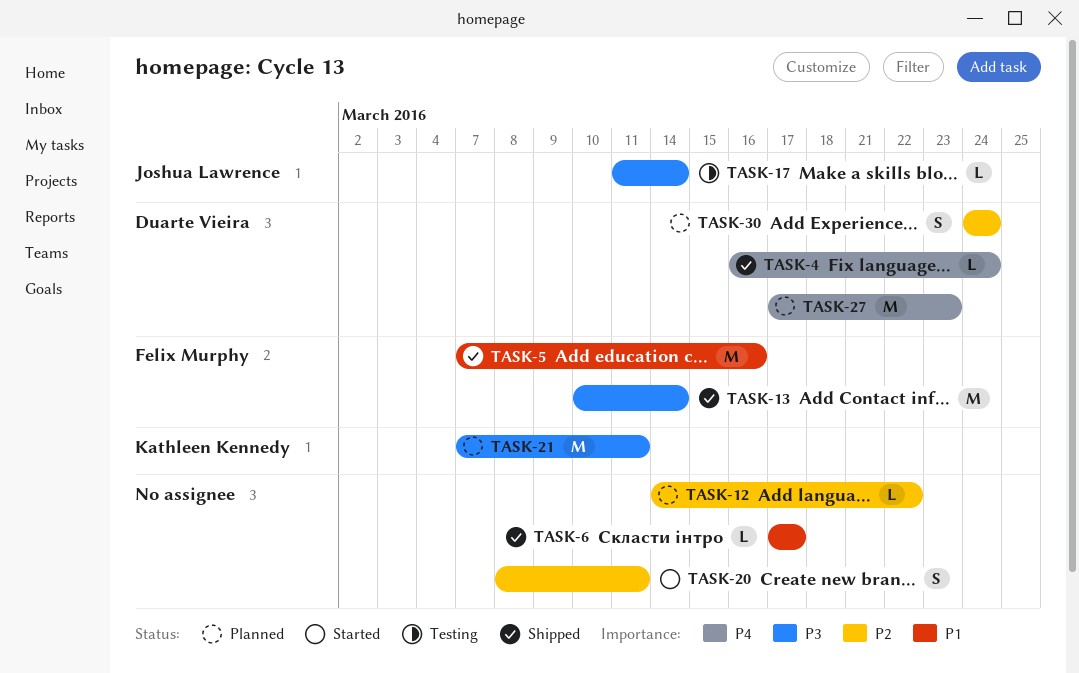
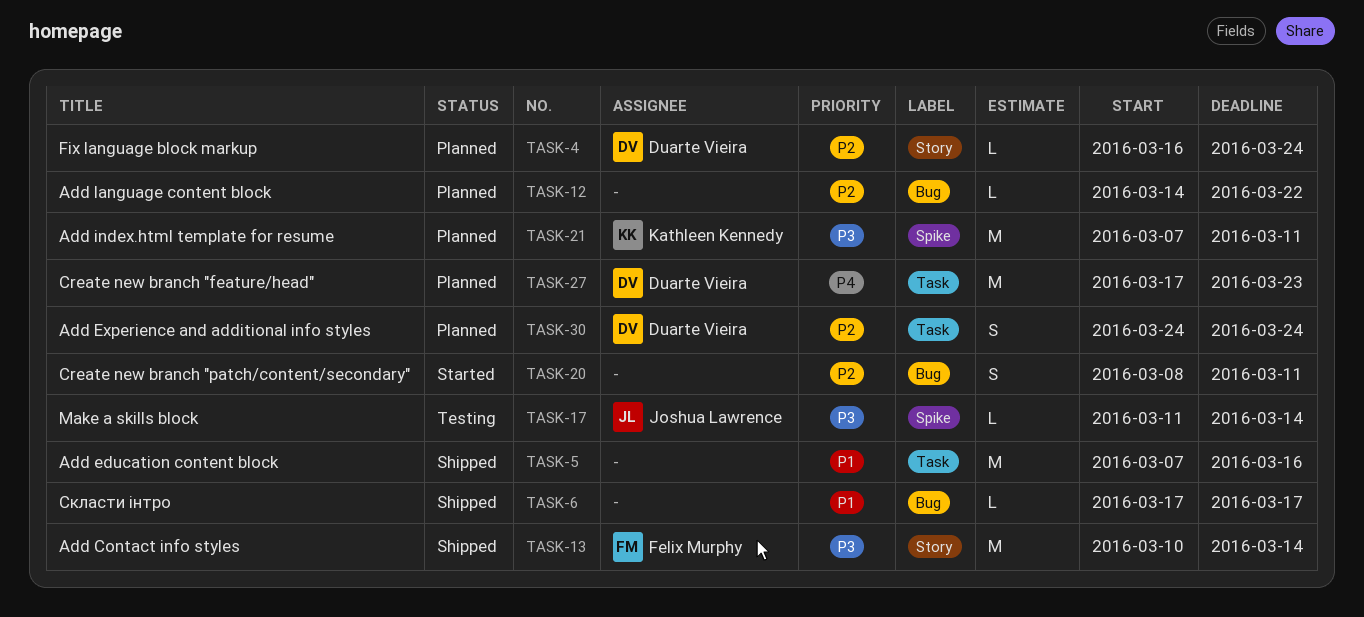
TASK-4, status: Shipped -> Planned
TASK-4, priority: P4 -> P2
TASK-5, owner: Felix Murphy -> none

